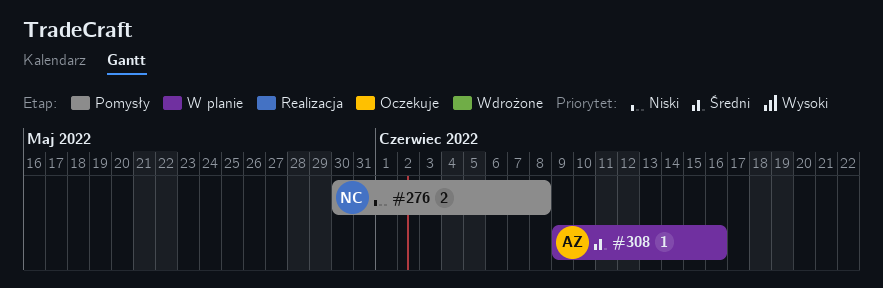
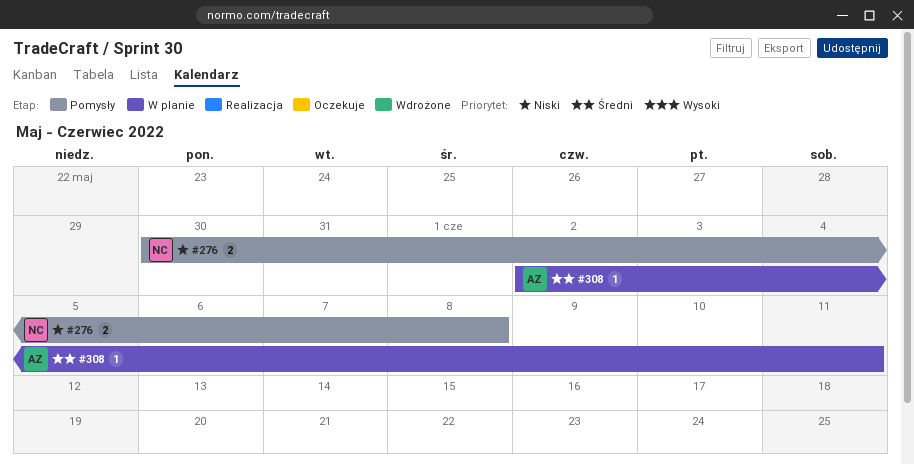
#308, start: Jun 9 -> Jun 2
#308, due: Jun 16 -> Jun 11

